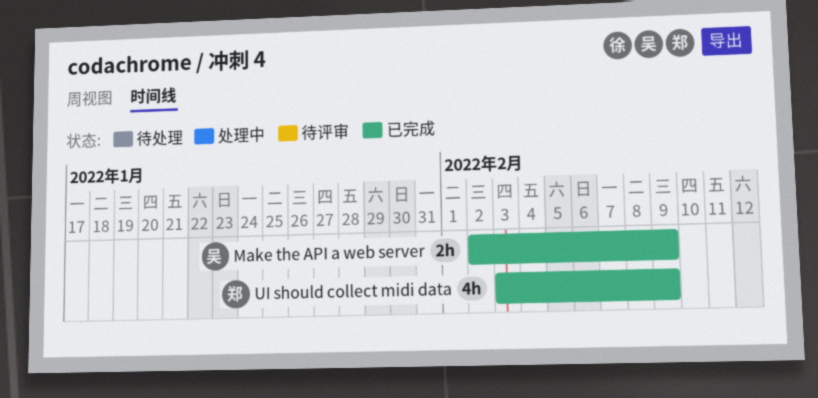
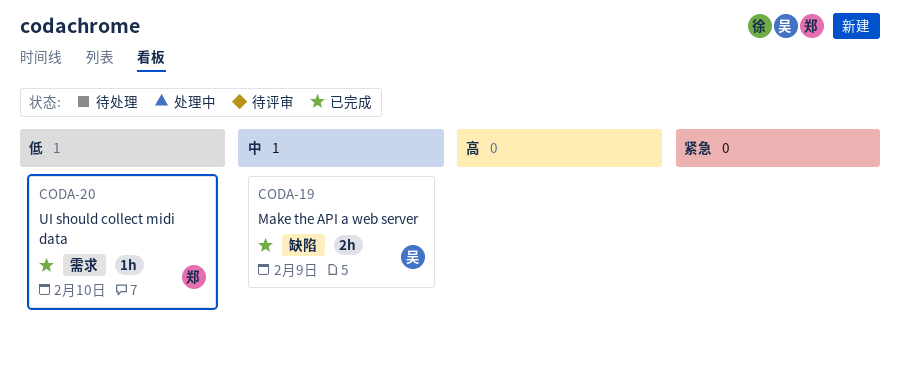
UI should collect midi data, estimate: 4h -> 1h
UI should collect midi data, due: Feb 9 -> Feb 10

